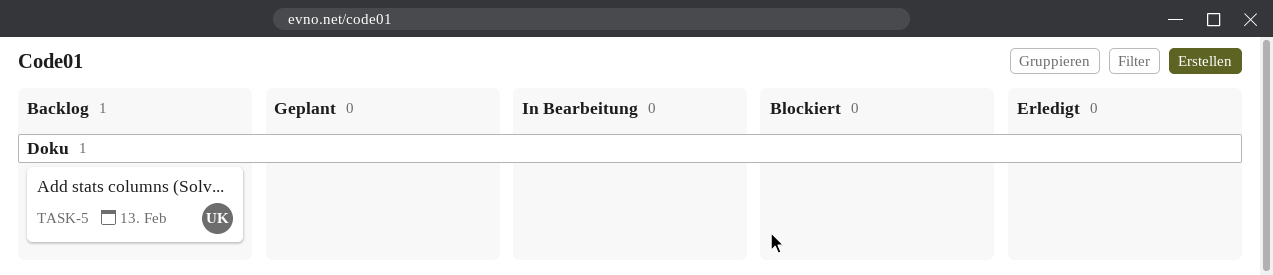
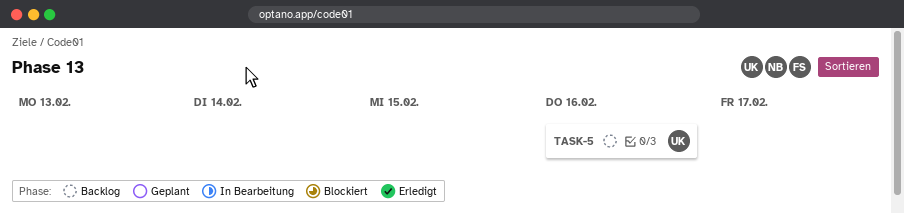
TASK-5, due: Feb 13 -> Feb 16

